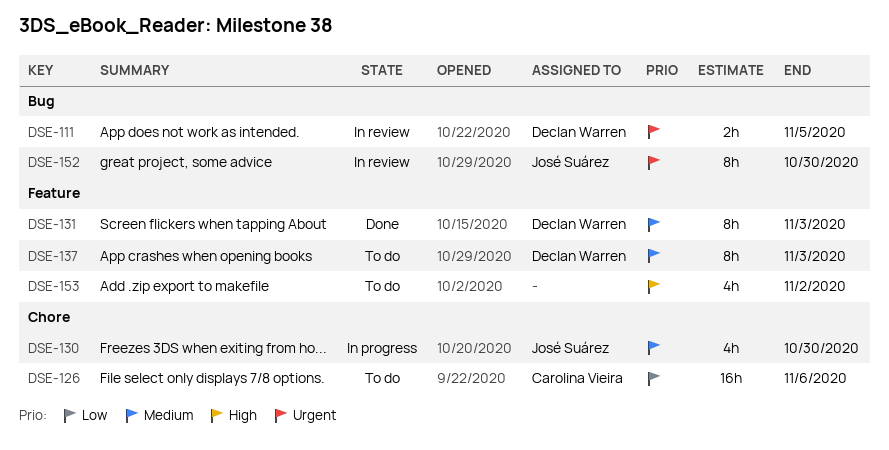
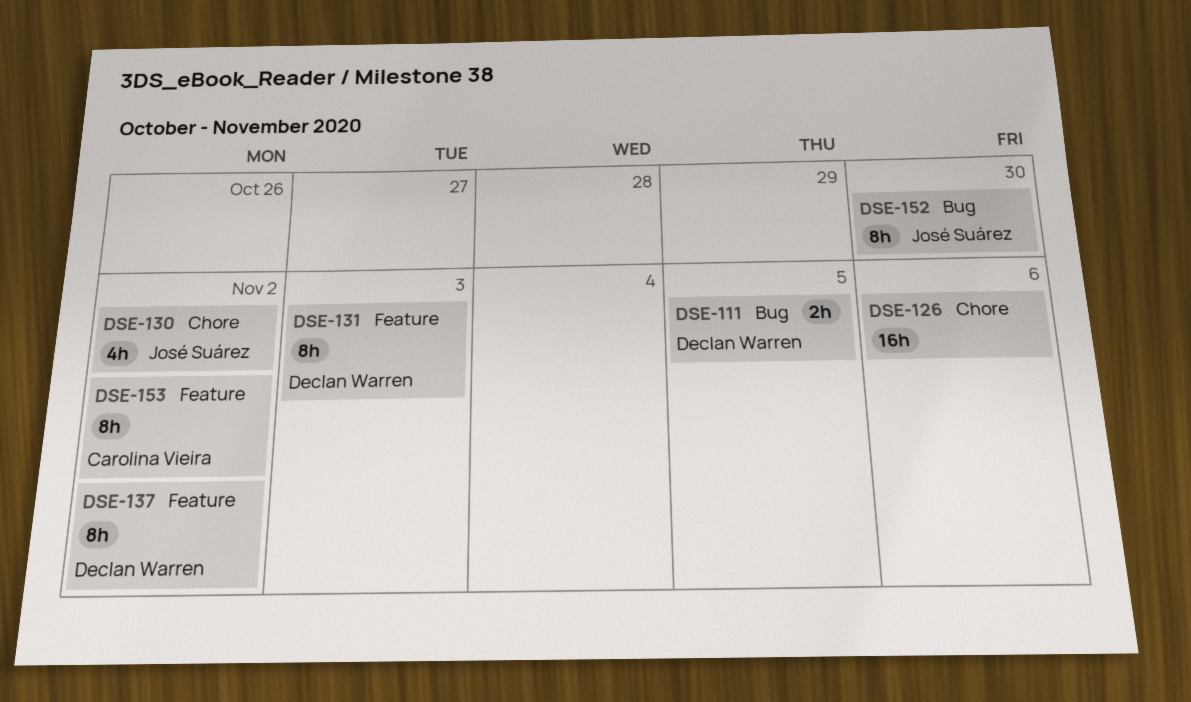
DSE-126, owner: Carolina Vieira -> none
DSE-130, due: Oct 30 -> Nov 2
DSE-137, due: Nov 3 -> Nov 2
DSE-153, owner: none -> Carolina Vieira
DSE-153, estimate: 4h -> 8h

